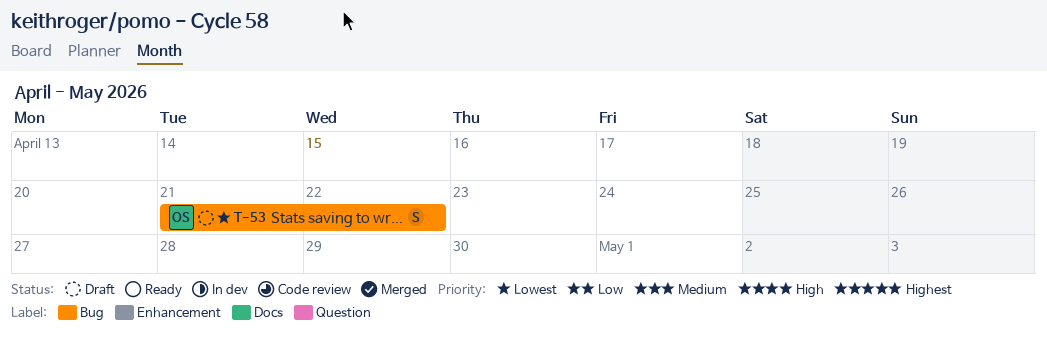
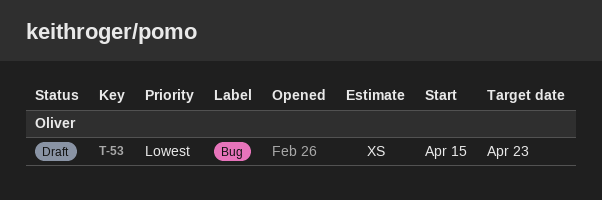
T-53, estimate: S -> XS
T-53, start: Apr 21 -> Apr 15
T-53, due: Apr 22 -> Apr 23

